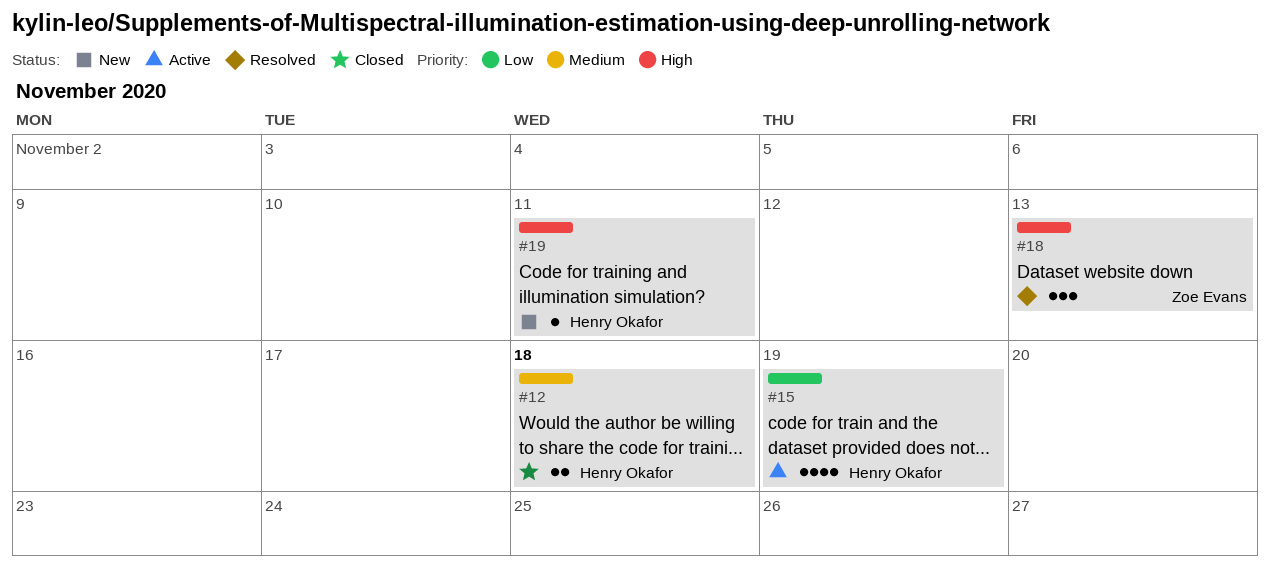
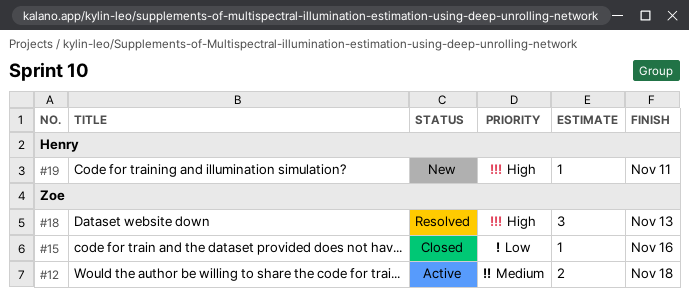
#12, status: Closed -> Active
#12, owner: Henry Okafor -> Zoe Evans
#15, status: Active -> Closed
#15, owner: Henry Okafor -> Zoe Evans
#15, estimate: 4 -> 1
#15, due: Nov 19 -> Nov 16

